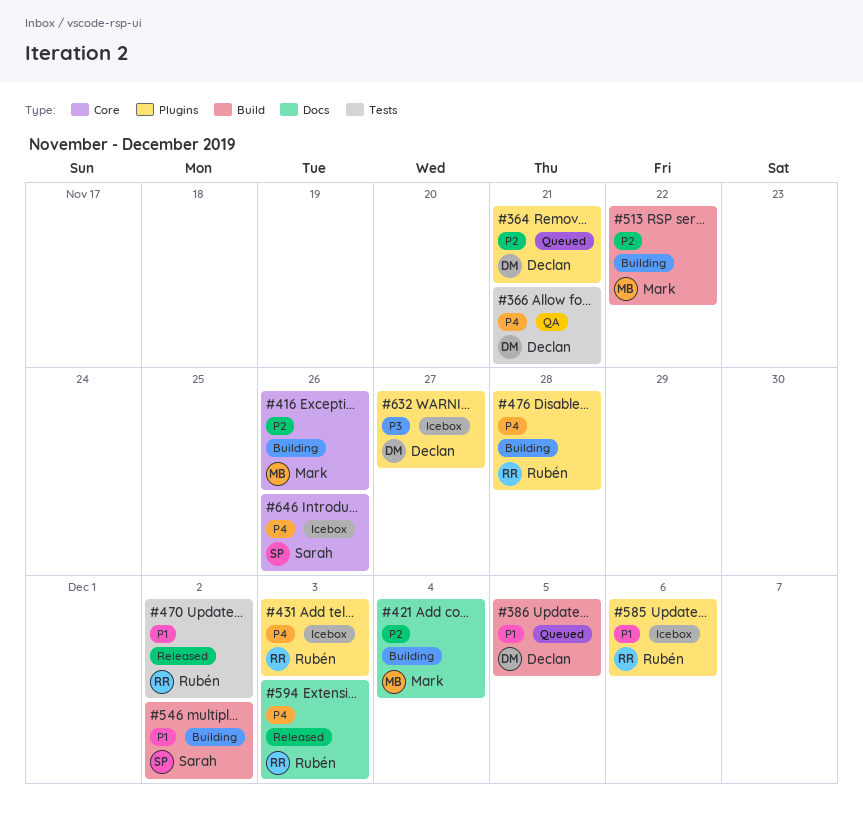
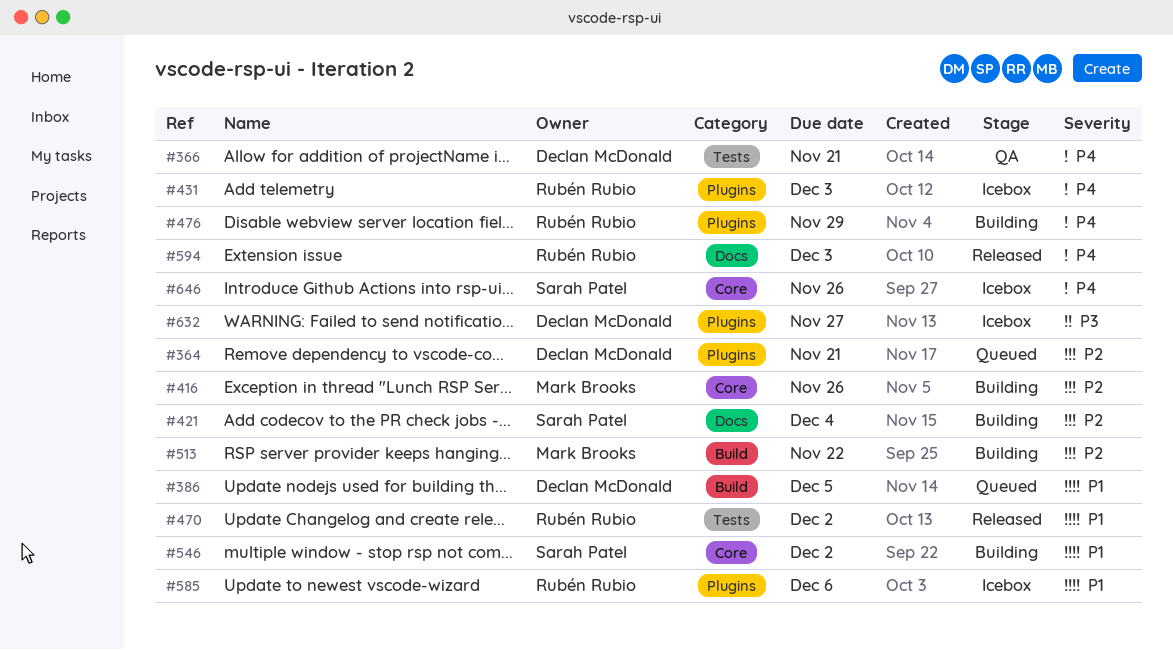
#421, owner: Mark Brooks -> Sarah Patel
#476, due: Nov 28 -> Nov 29
#546, label: Build -> Core

